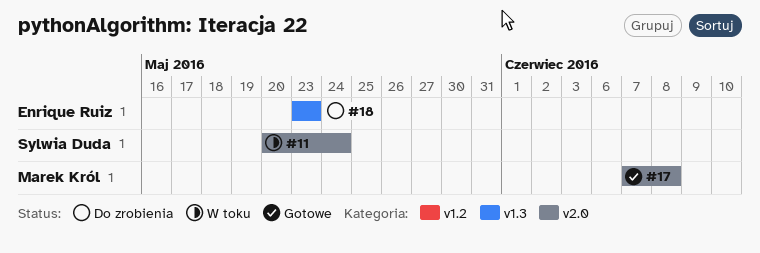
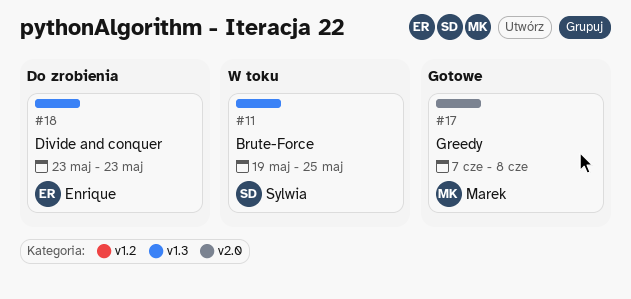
#11, label: v2.0 -> v1.3
#11, start: May 20 -> May 19
#11, due: May 24 -> May 25

